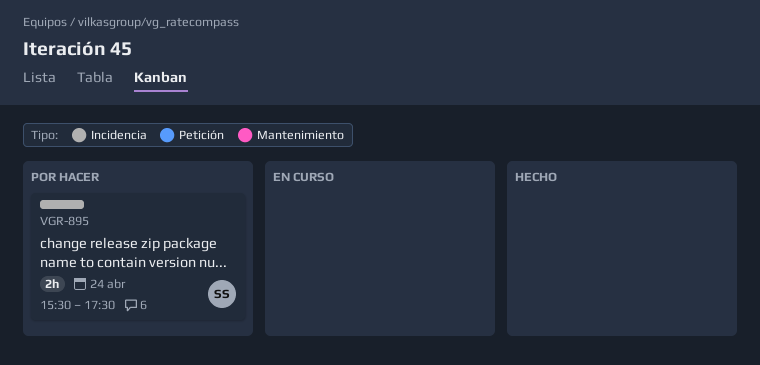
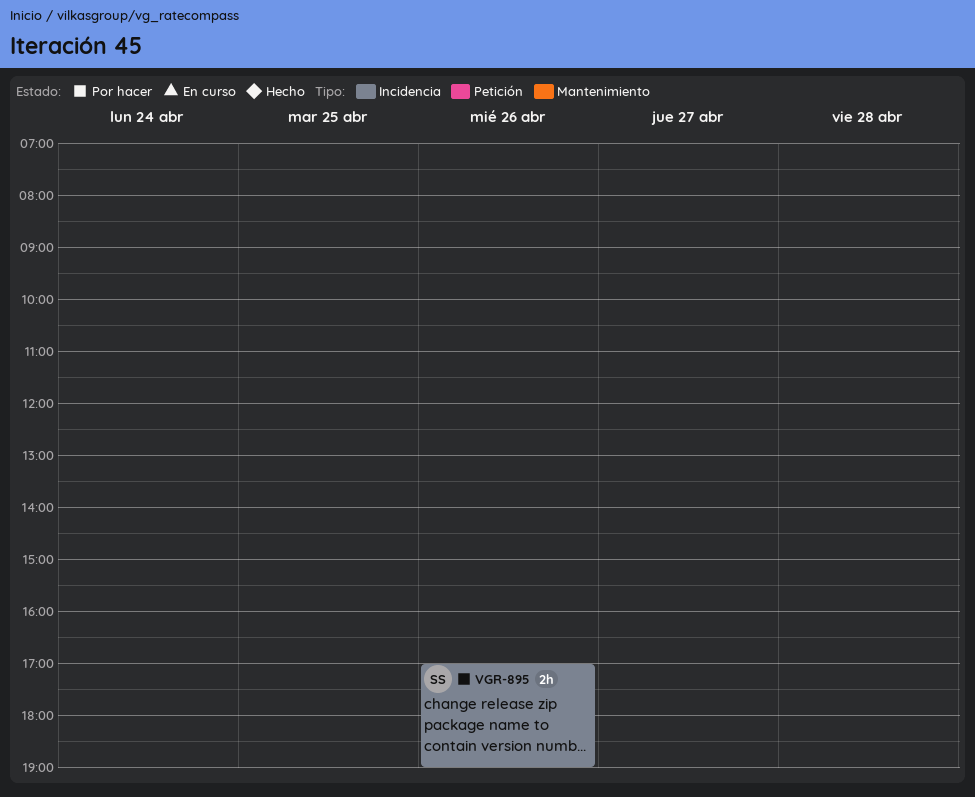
VGR-895, day: Apr 24 -> Apr 26
VGR-895, begins: 15:30 -> 17:00
VGR-895, ends: 17:30 -> 19:00

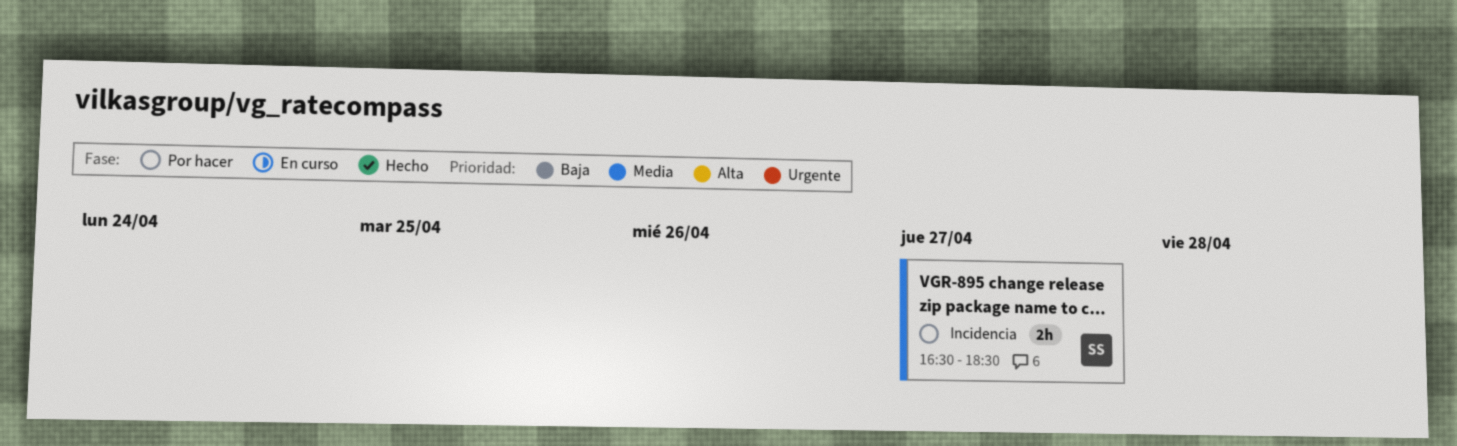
VGR-895, day: Apr 26 -> Apr 27
VGR-895, begins: 17:00 -> 16:30
VGR-895, ends: 19:00 -> 18:30

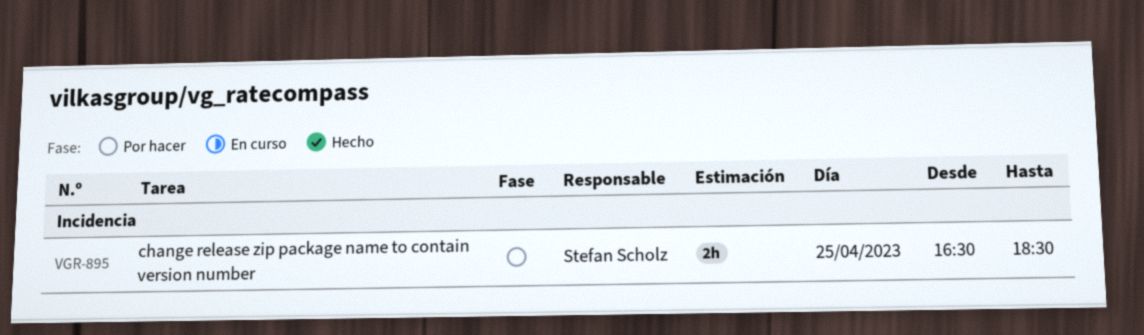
VGR-895, day: Apr 27 -> Apr 25

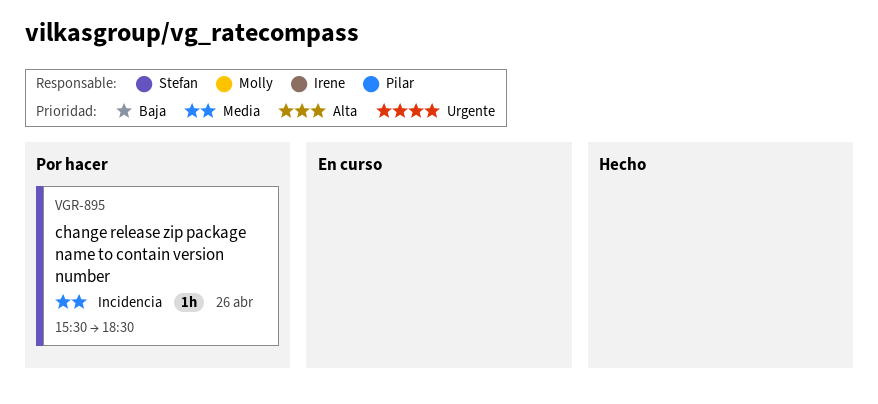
VGR-895, estimate: 2h -> 1h
VGR-895, day: Apr 25 -> Apr 26
VGR-895, begins: 16:30 -> 15:30

